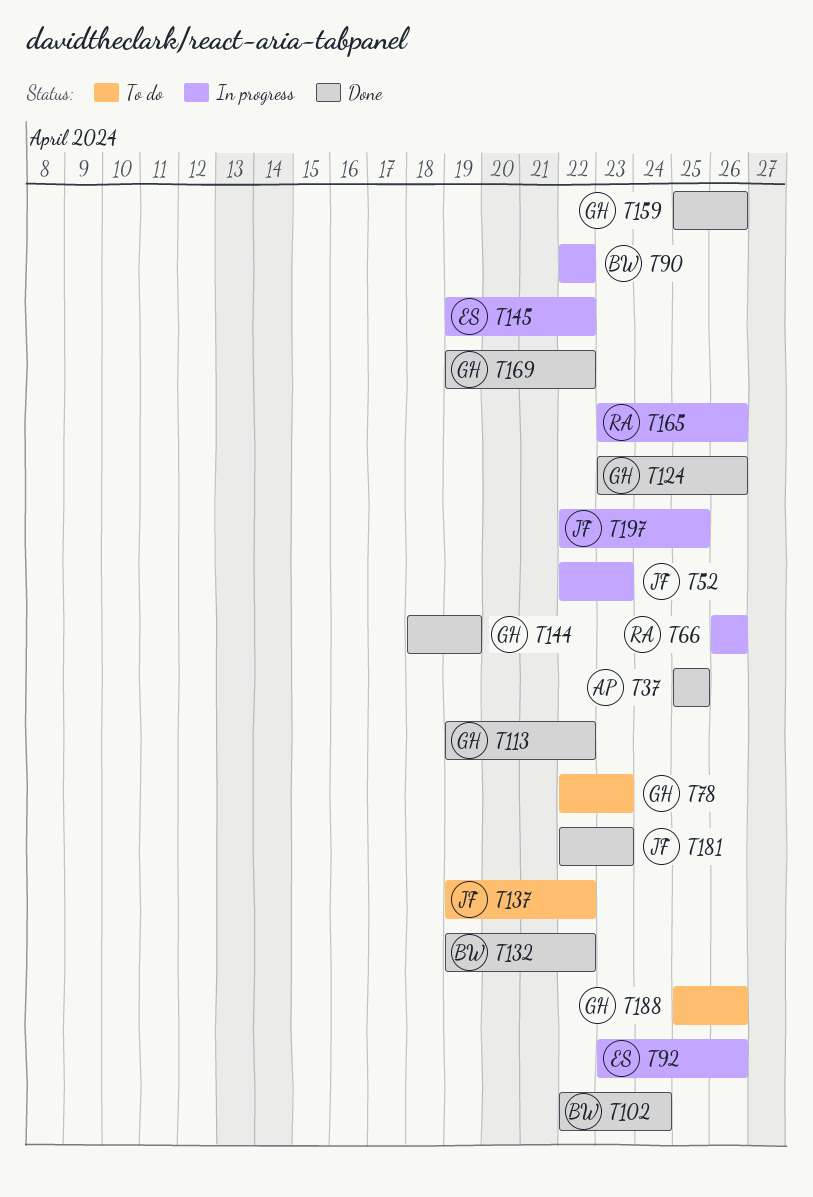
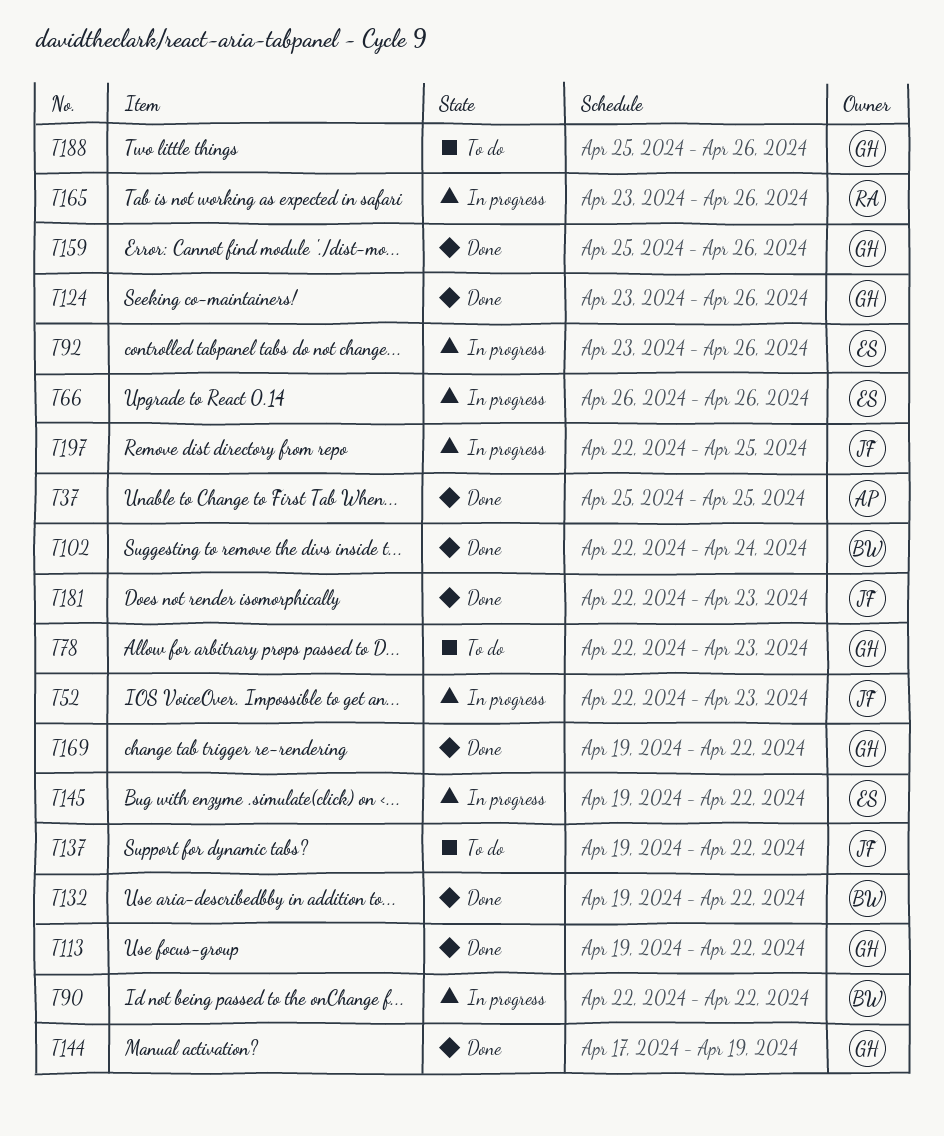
T66, owner: RA -> ES
T144, start: Apr 18 -> Apr 17

